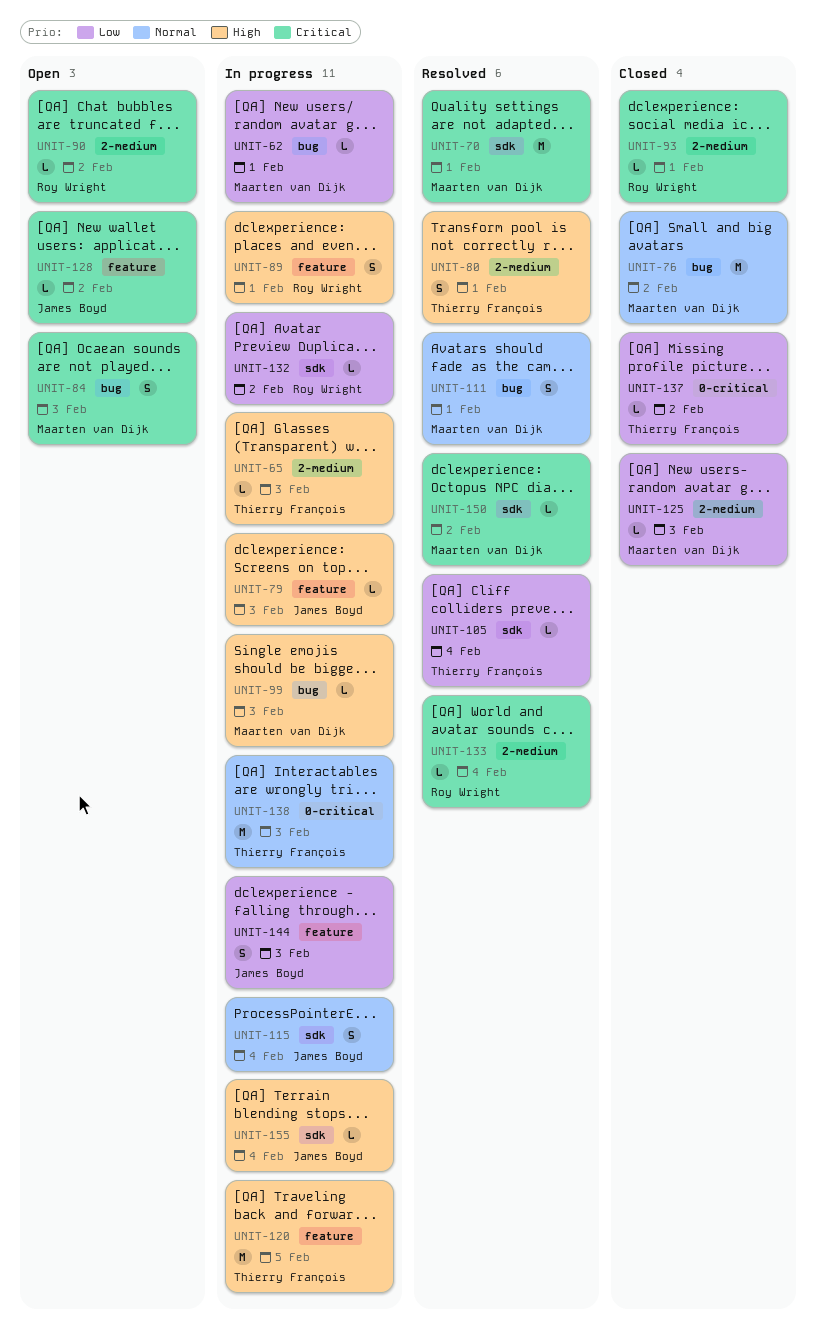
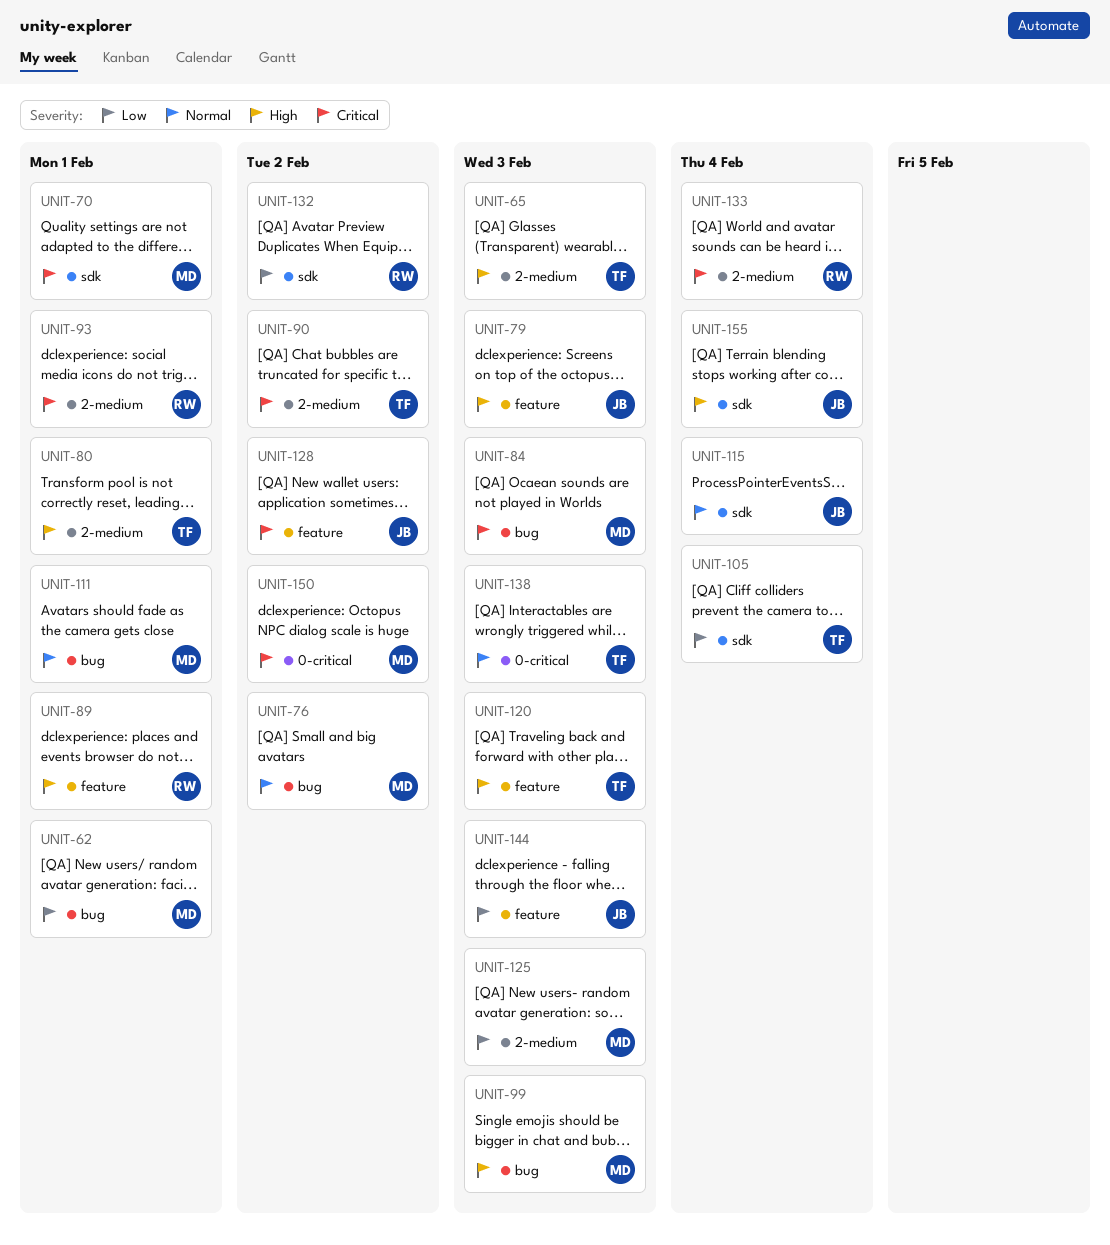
UNIT-90, owner: Roy Wright -> Thierry François
UNIT-120, due: Feb 5 -> Feb 3
UNIT-137: present -> none
UNIT-150, label: sdk -> 0-critical

